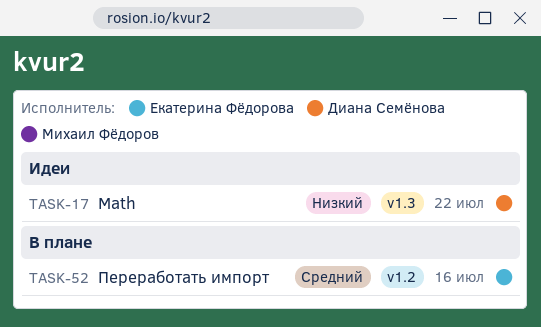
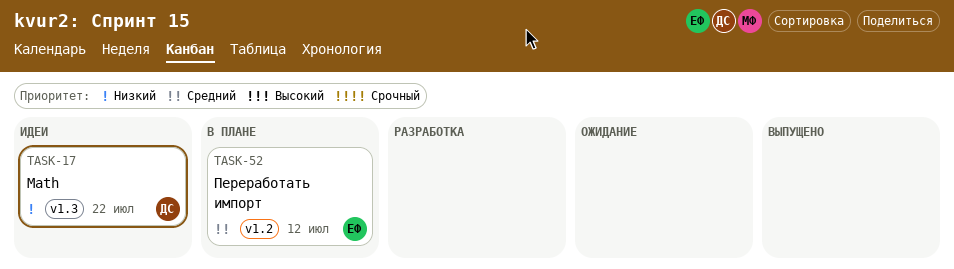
TASK-52, due: Jul 16 -> Jul 12

